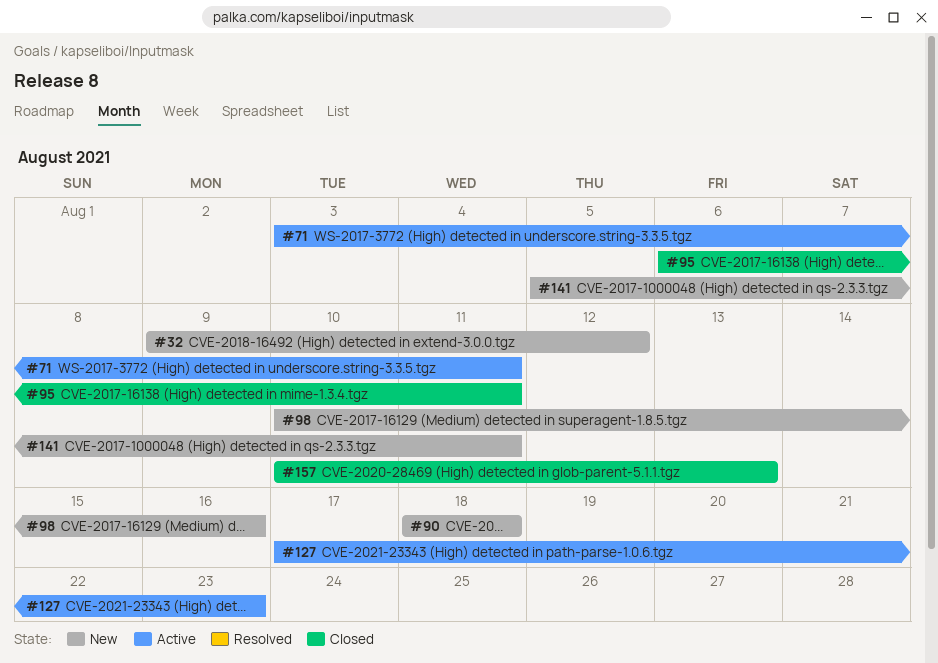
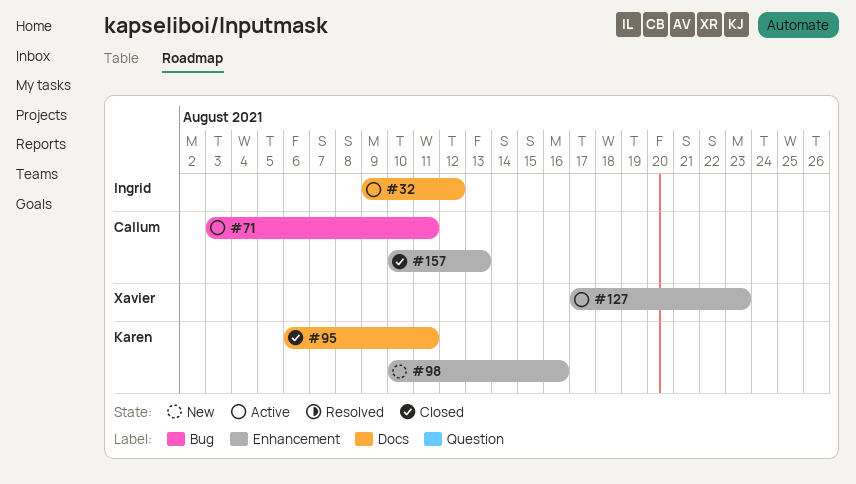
#32, status: New -> Active
#90: present -> none
#141: present -> none

